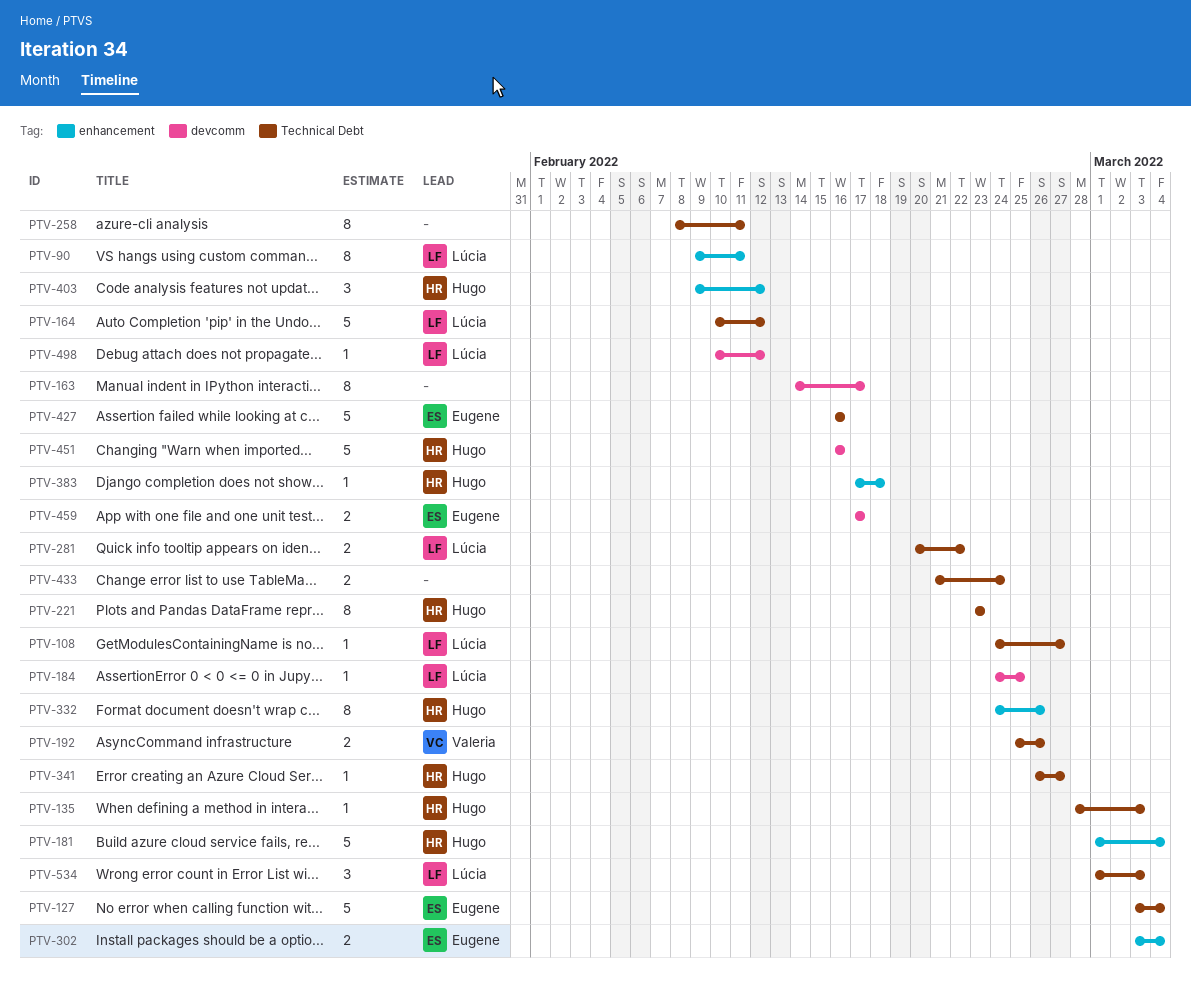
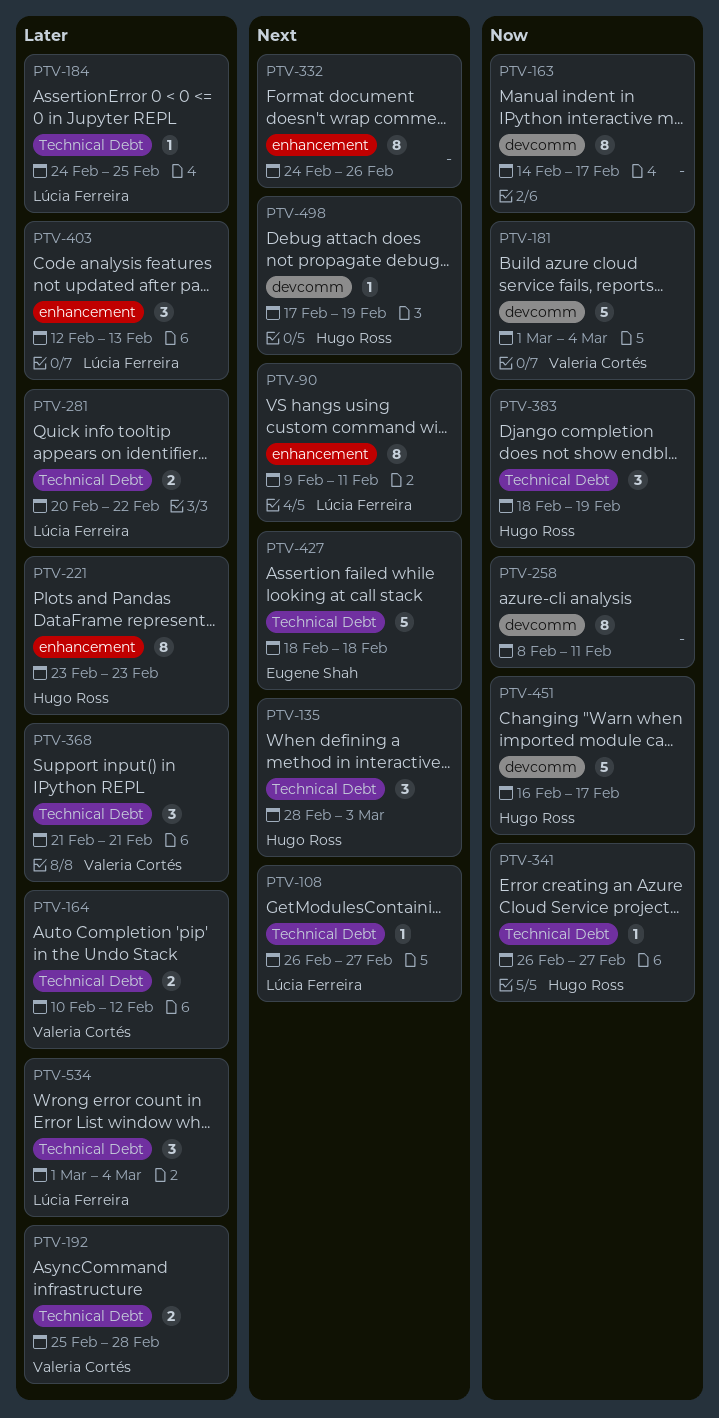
PTV-108, start: Feb 24 -> Feb 26
PTV-127: present -> none
PTV-135, estimate: 1 -> 3
PTV-164, owner: Lúcia Ferreira -> Valeria Cortés
PTV-164, estimate: 5 -> 2
PTV-181, owner: Hugo Ross -> Valeria Cortés
PTV-181, label: enhancement -> devcomm
PTV-184, label: devcomm -> Technical Debt
PTV-192, due: Feb 26 -> Feb 28
PTV-221, label: Technical Debt -> enhancement
PTV-258, label: Technical Debt -> devcomm
PTV-302: present -> none
PTV-332, owner: Hugo Ross -> none
PTV-368: none -> present
PTV-383, label: enhancement -> Technical Debt
PTV-383, estimate: 1 -> 3
PTV-383, start: Feb 17 -> Feb 18
PTV-383, due: Feb 18 -> Feb 19
PTV-403, owner: Hugo Ross -> Lúcia Ferreira
PTV-403, start: Feb 9 -> Feb 12
PTV-403, due: Feb 12 -> Feb 13
PTV-427, start: Feb 16 -> Feb 18
PTV-427, due: Feb 16 -> Feb 18
PTV-433: present -> none
PTV-451, due: Feb 16 -> Feb 17
PTV-459: present -> none
PTV-498, owner: Lúcia Ferreira -> Hugo Ross
PTV-498, start: Feb 10 -> Feb 17
PTV-498, due: Feb 12 -> Feb 19
PTV-534, due: Mar 3 -> Mar 4

